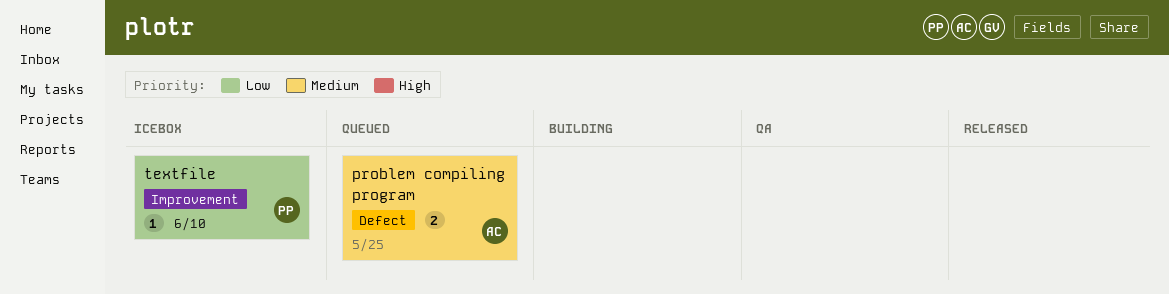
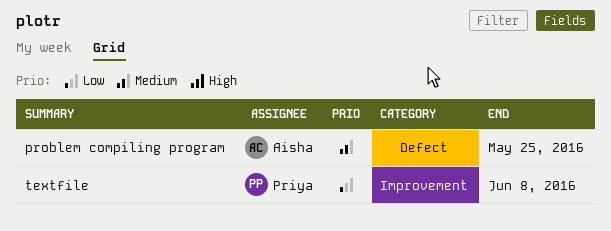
textfile, due: Jun 10 -> Jun 8

